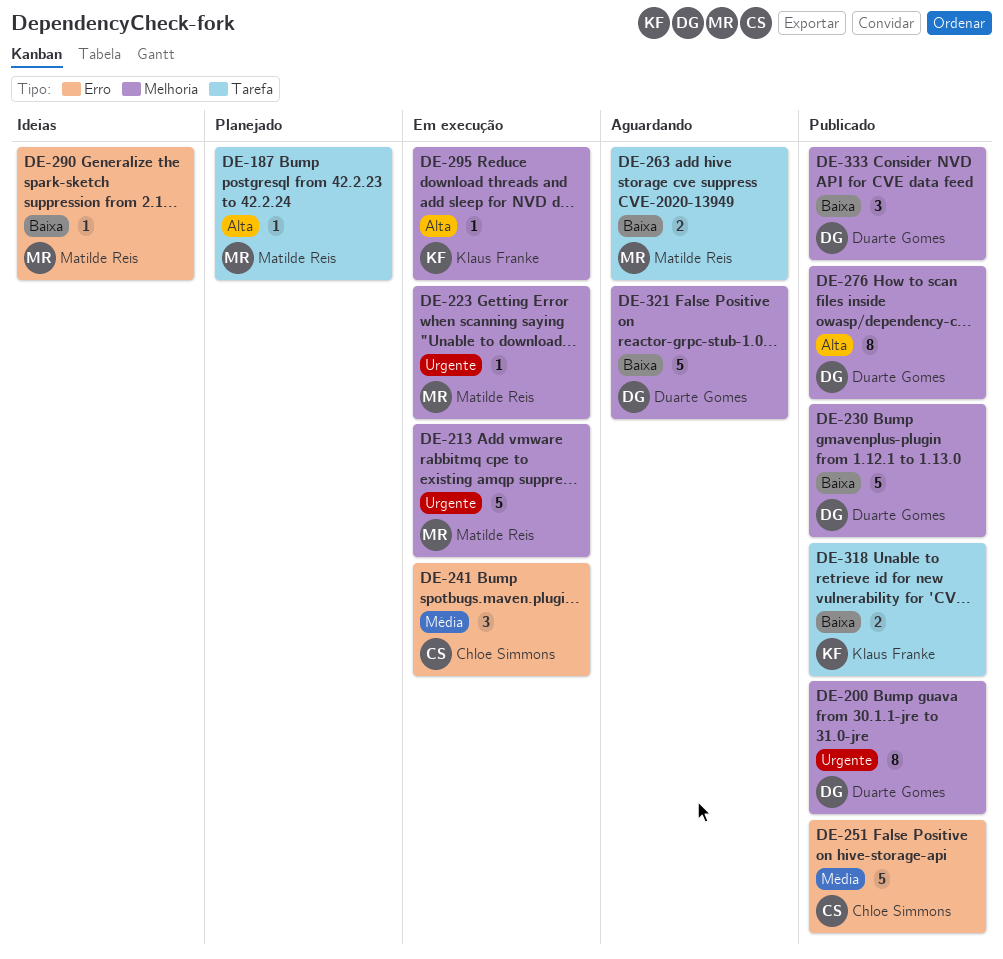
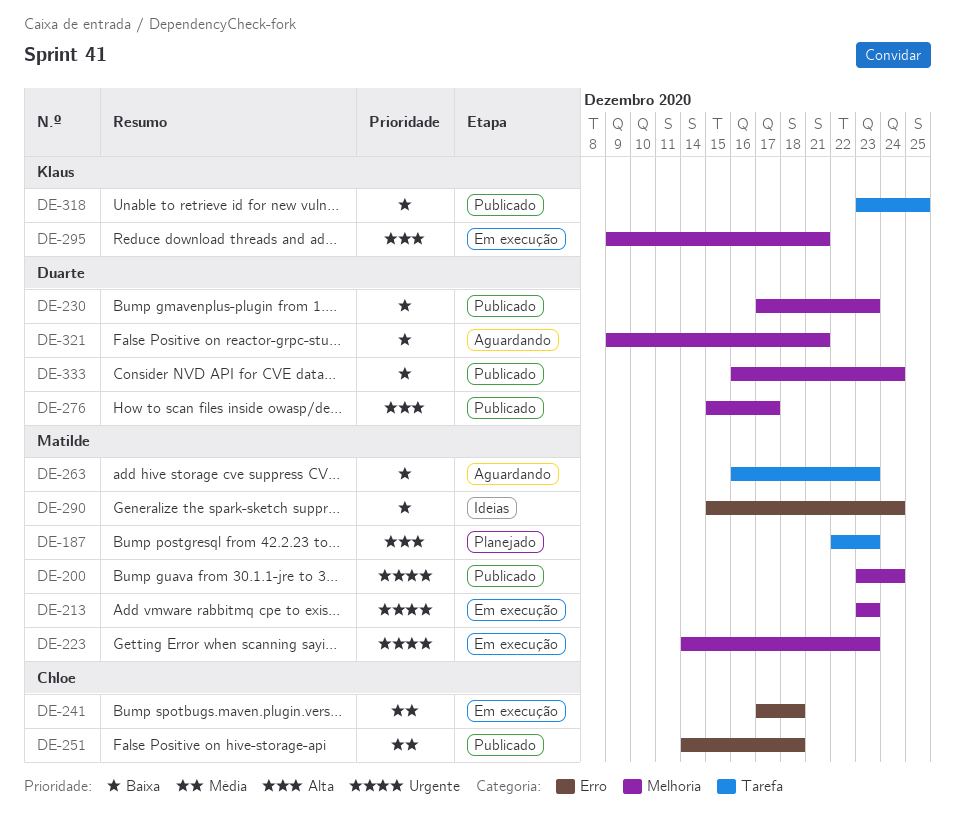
DE-200, owner: Duarte Gomes -> Matilde Reis

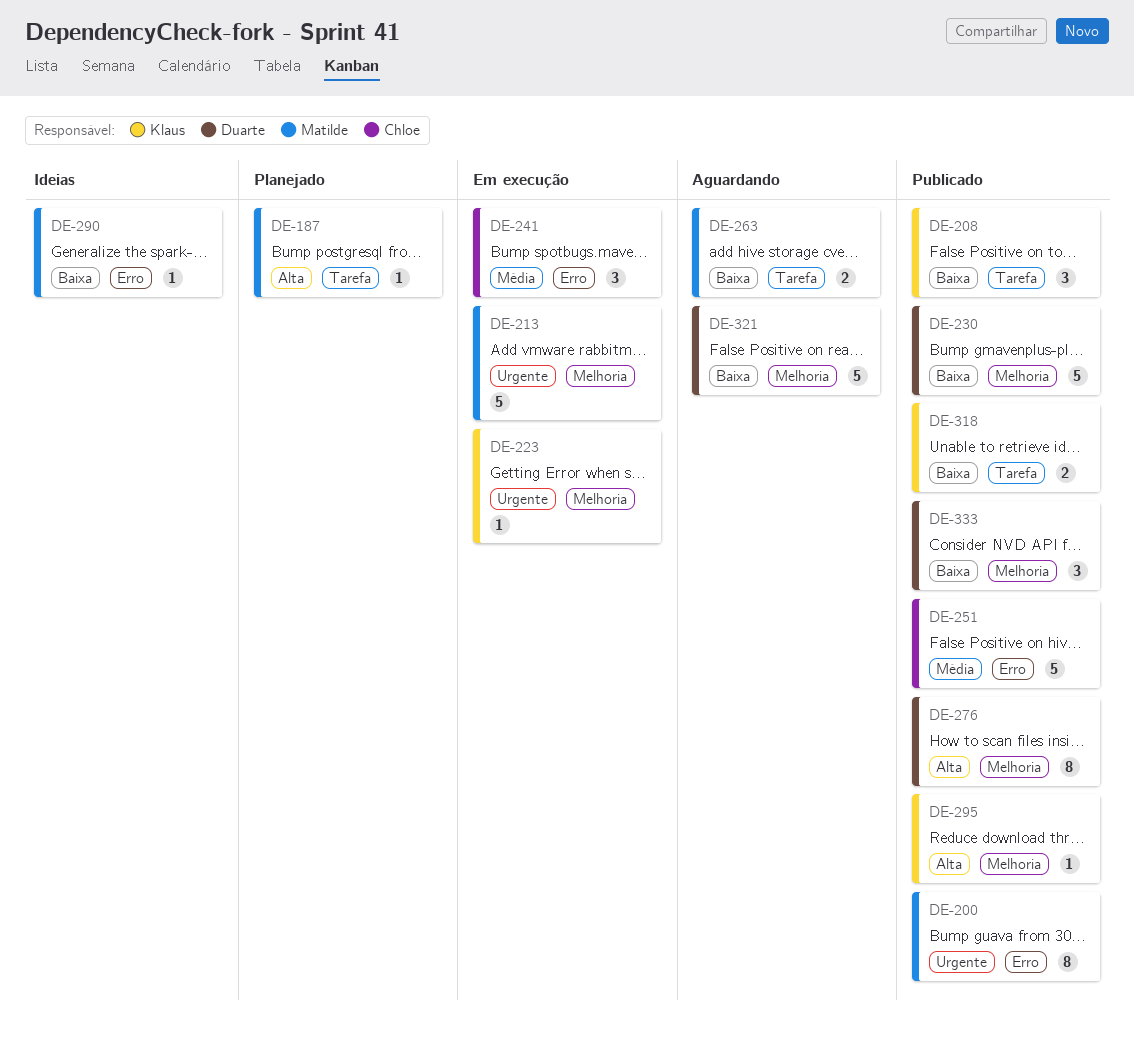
DE-200, label: Melhoria -> Erro
DE-208: none -> present
DE-223, owner: Matilde -> Klaus
DE-295, status: Em execução -> Publicado

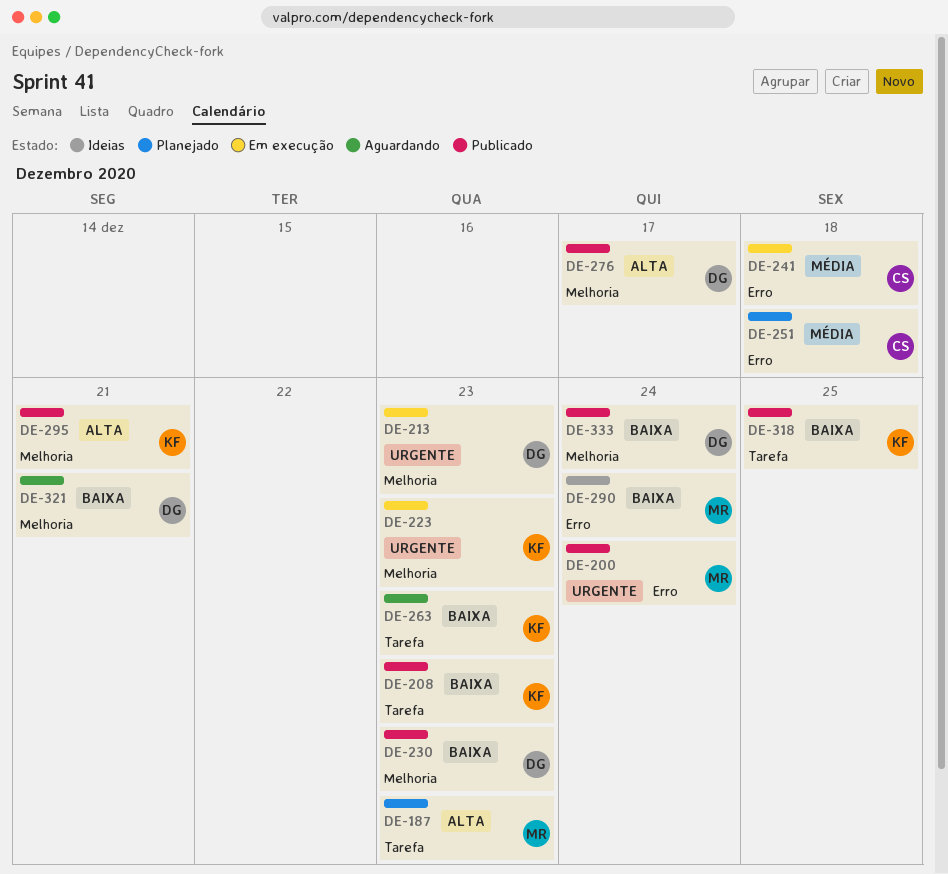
DE-213, owner: Matilde -> Duarte
DE-251, status: Publicado -> Planejado
DE-263, owner: Matilde -> Klaus

